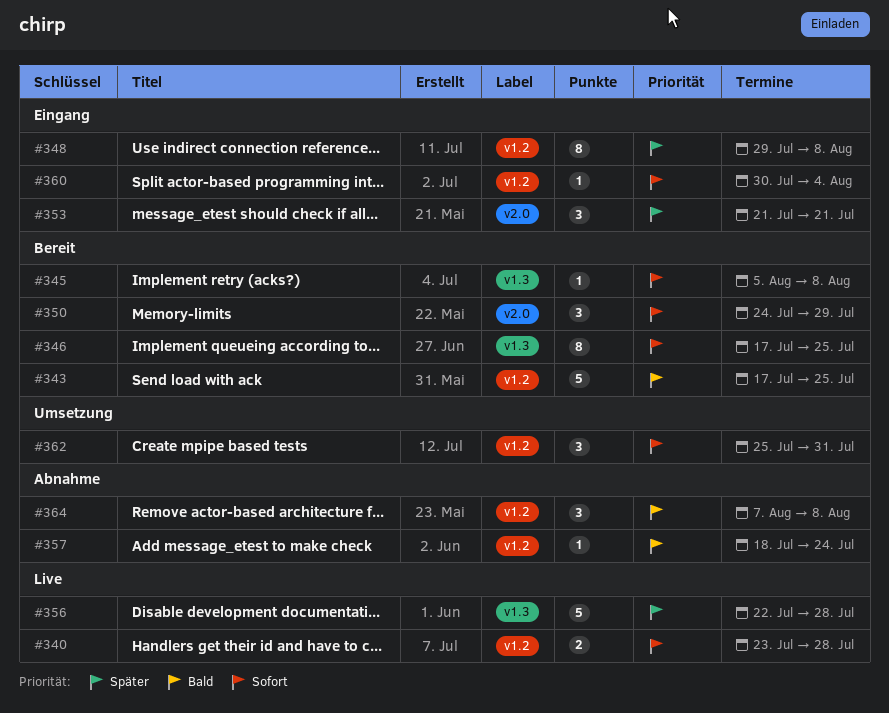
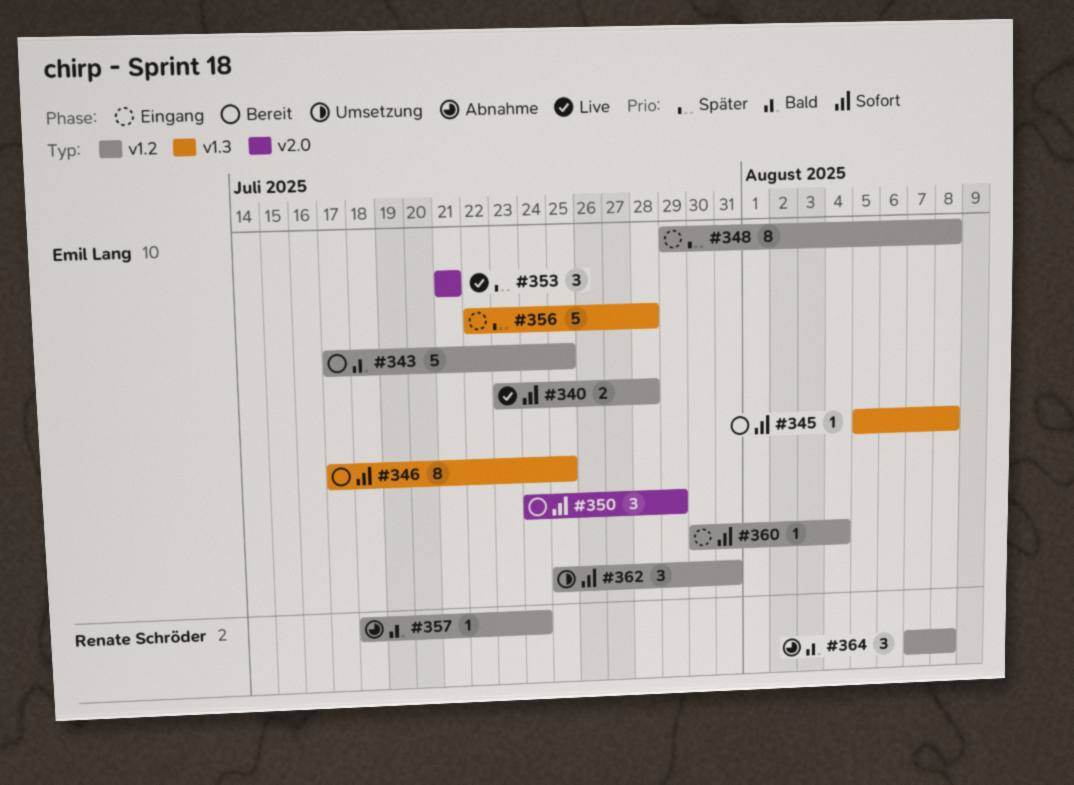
#353, status: Eingang -> Live
#356, status: Live -> Eingang

